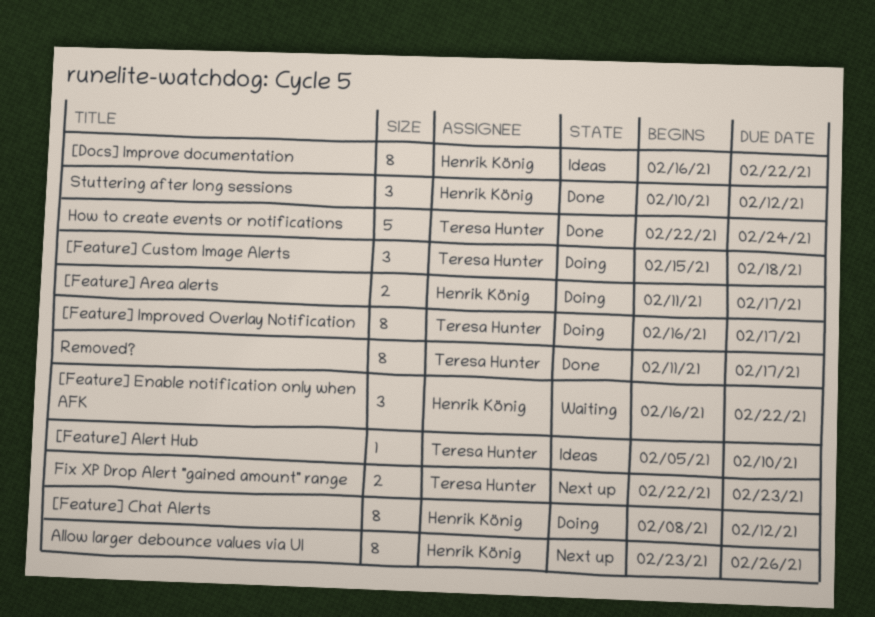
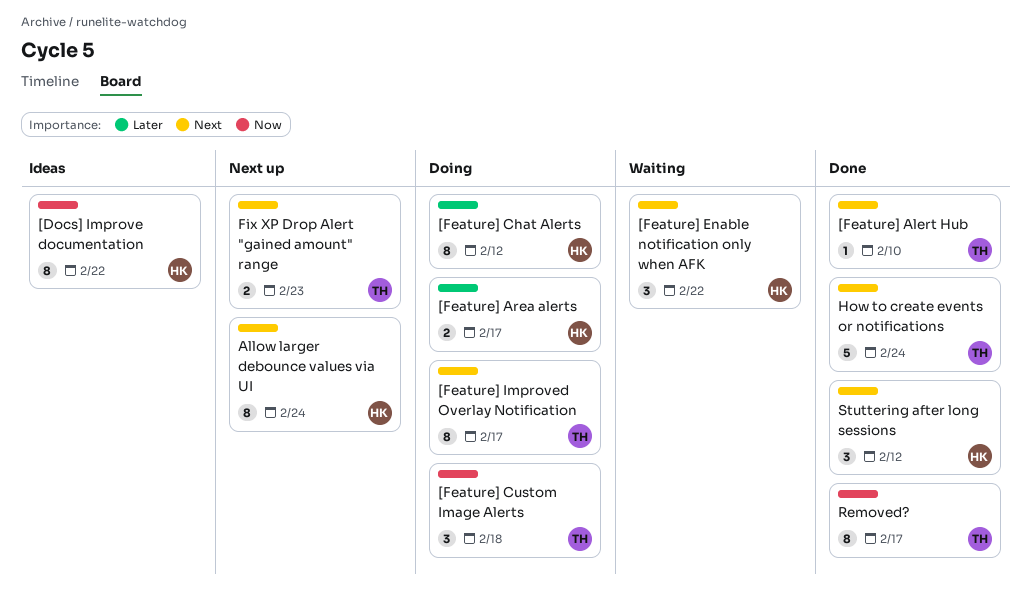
[Feature] Alert Hub, status: Ideas -> Done
Allow larger debounce values via UI, due: Feb 26 -> Feb 24

